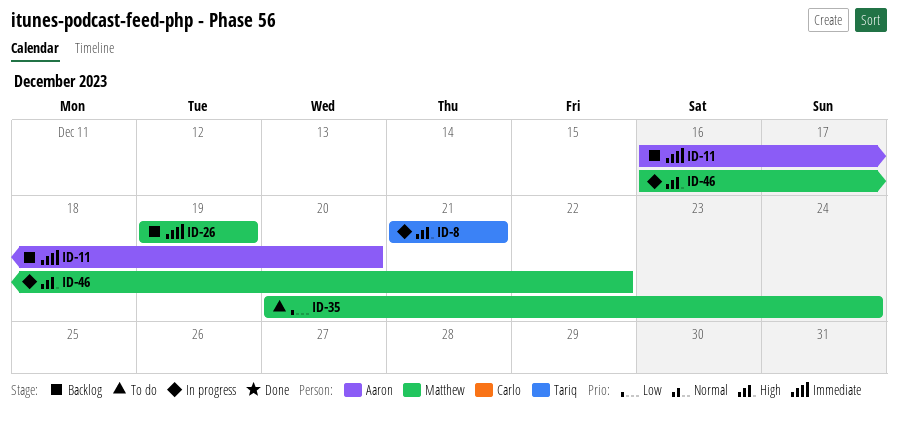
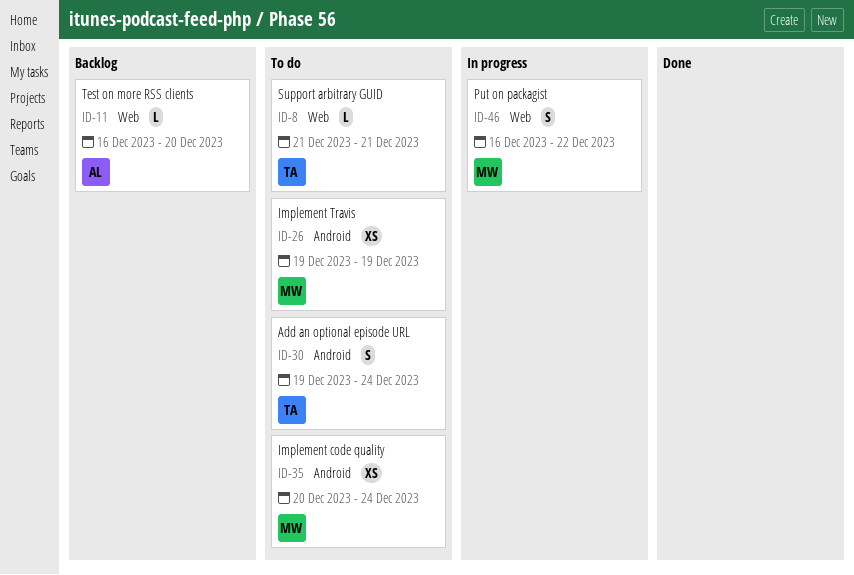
ID-8, status: In progress -> To do
ID-26, status: Backlog -> To do
ID-30: none -> present

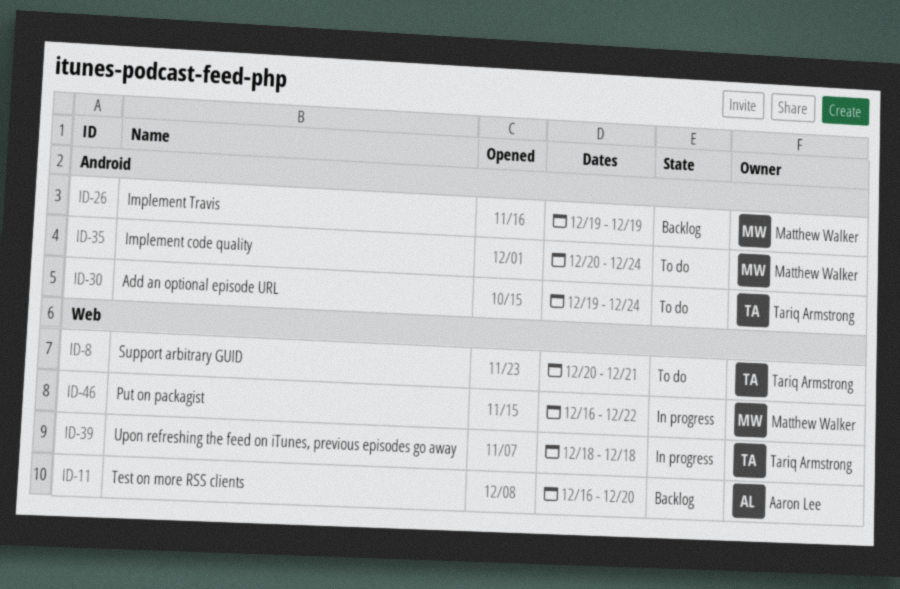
ID-8, start: Dec 21 -> Dec 20
ID-26, status: To do -> Backlog
ID-39: none -> present

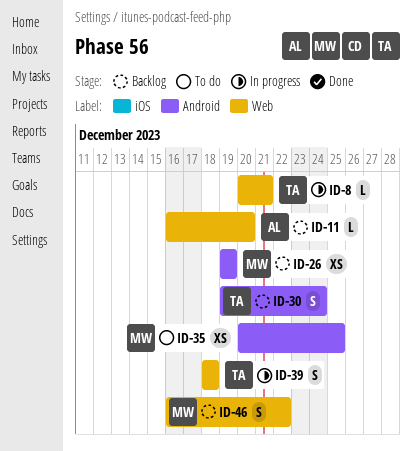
ID-8, status: To do -> In progress
ID-30, status: To do -> Backlog
ID-35, due: Dec 24 -> Dec 25
ID-46, status: In progress -> Backlog

